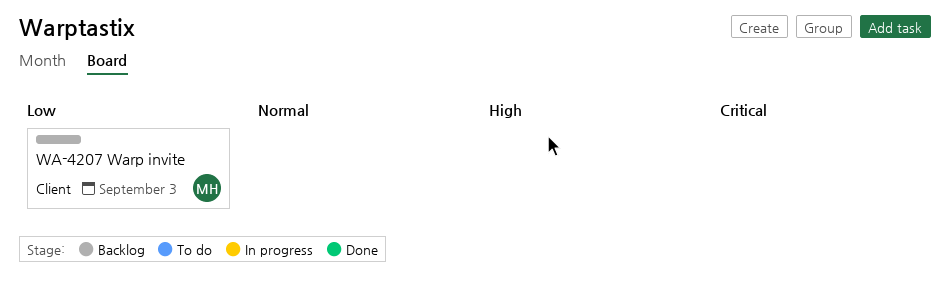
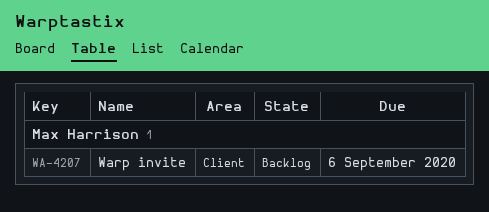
WA-4207, due: Sep 3 -> Sep 6

